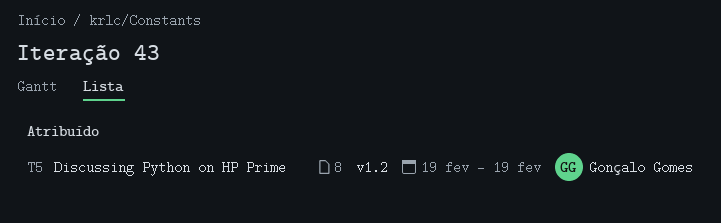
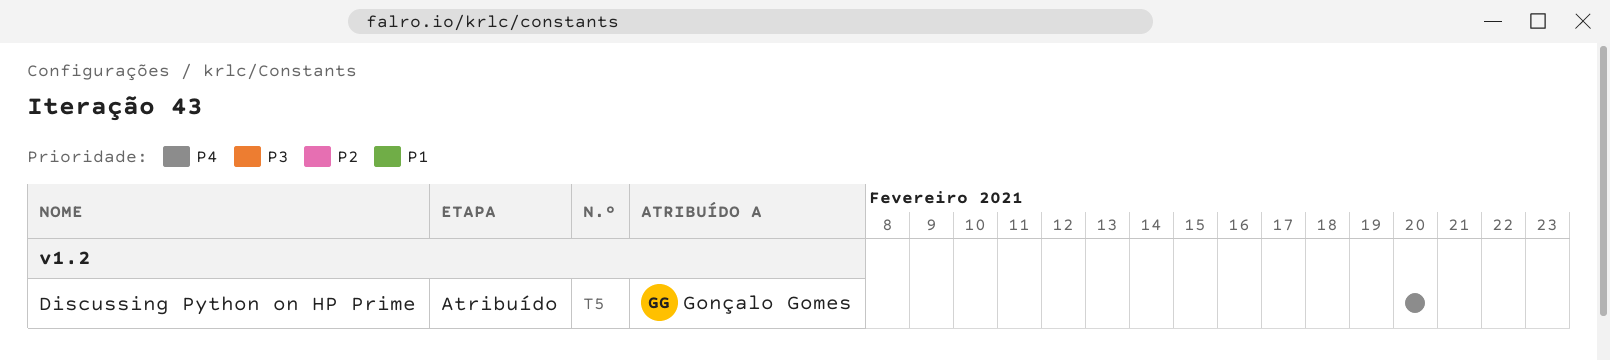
T5, start: Feb 19 -> Feb 20
T5, due: Feb 19 -> Feb 20

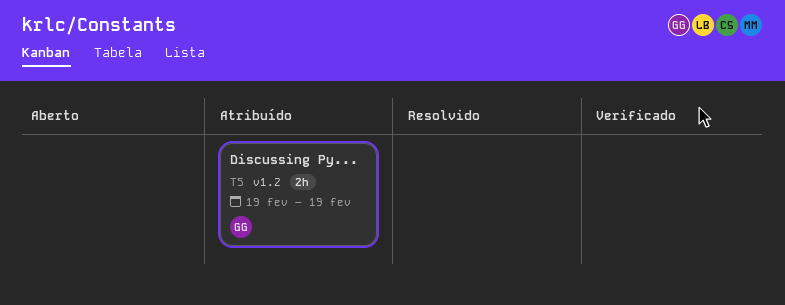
T5, start: Feb 20 -> Feb 19
T5, due: Feb 20 -> Feb 19

